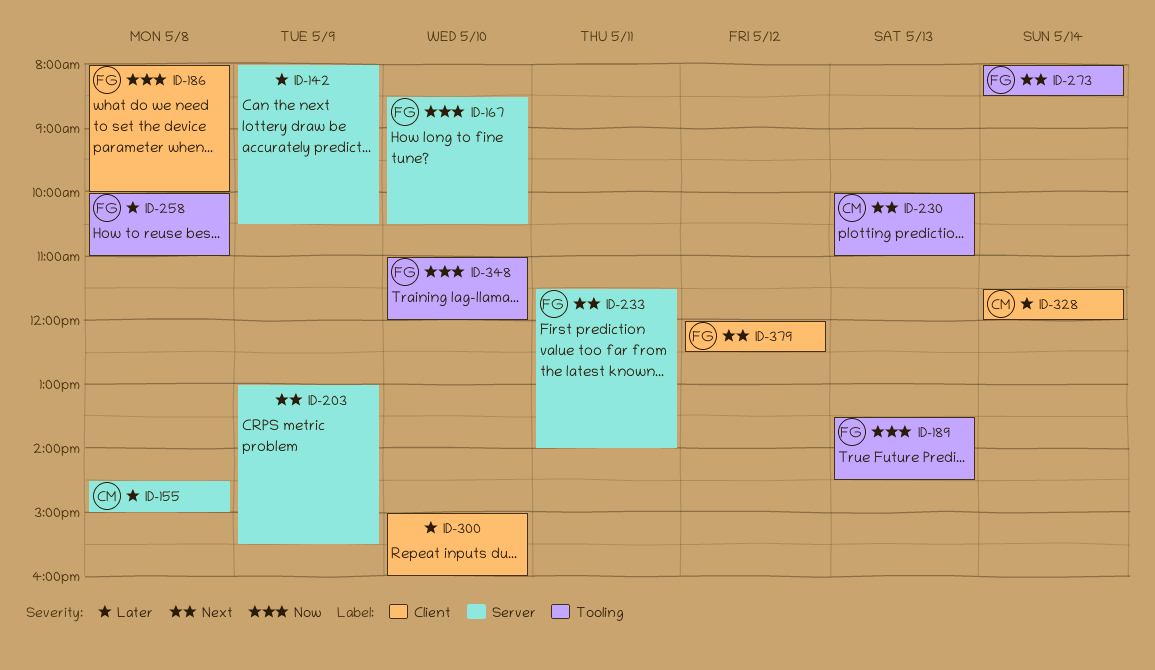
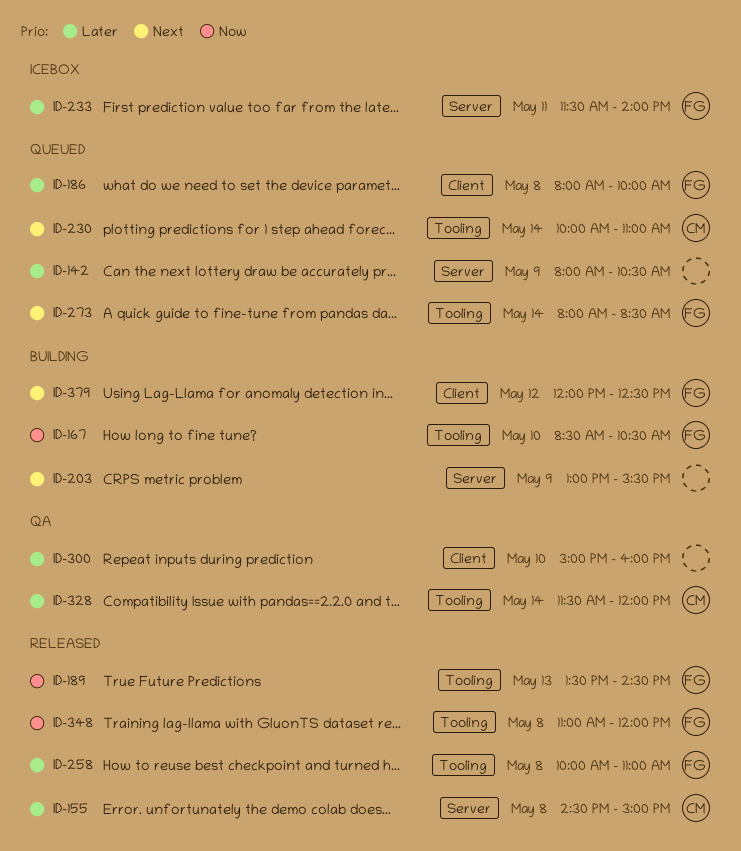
ID-167, label: Server -> Tooling
ID-186, priority: Now -> Later
ID-230, day: May 13 -> May 14
ID-233, priority: Next -> Later
ID-328, label: Client -> Tooling
ID-348, day: May 10 -> May 8

